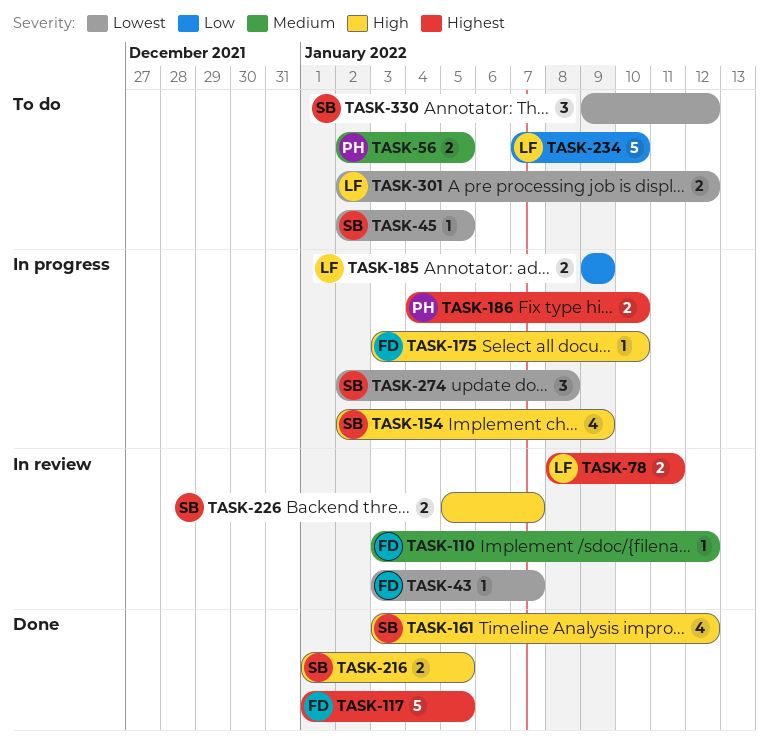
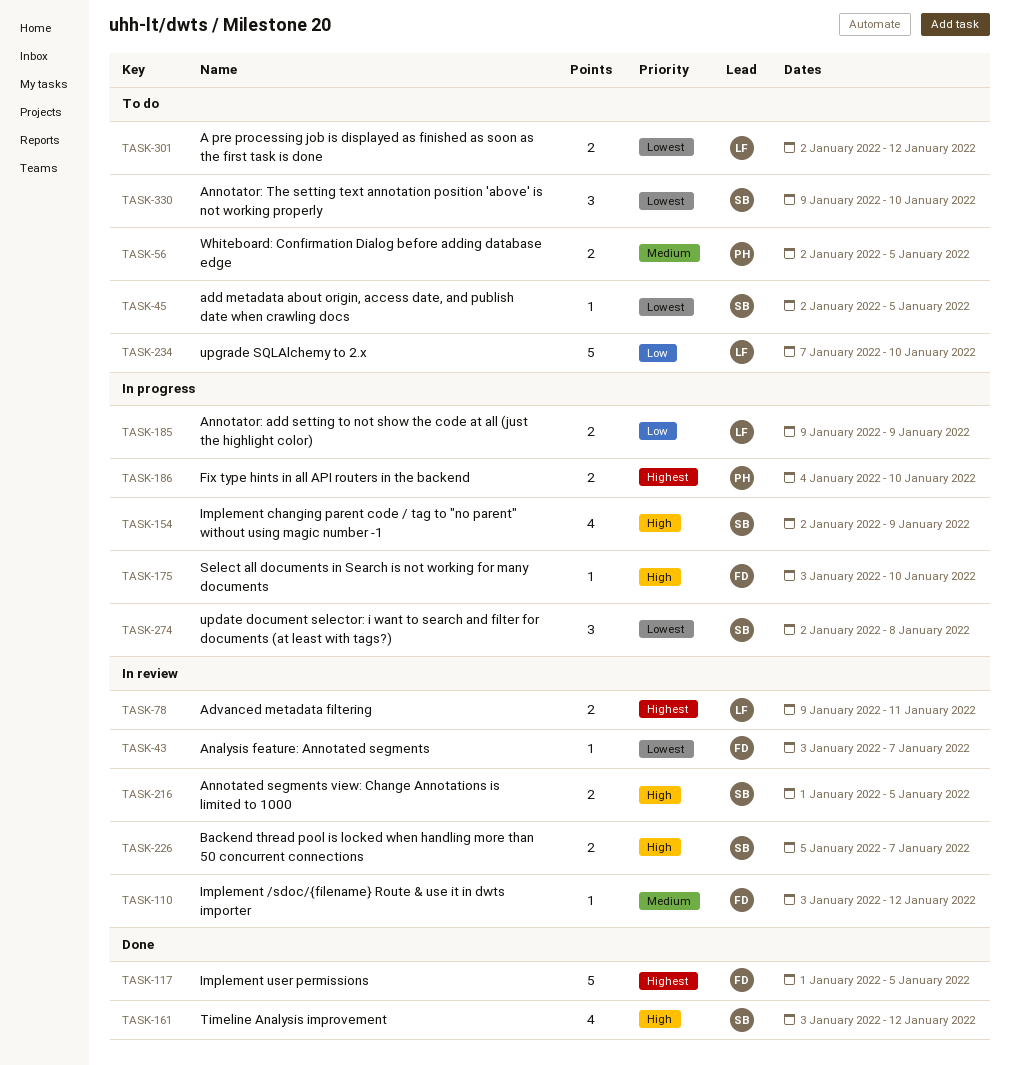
TASK-78, start: Jan 8 -> Jan 9
TASK-216, status: Done -> In review
TASK-330, due: Jan 12 -> Jan 10

